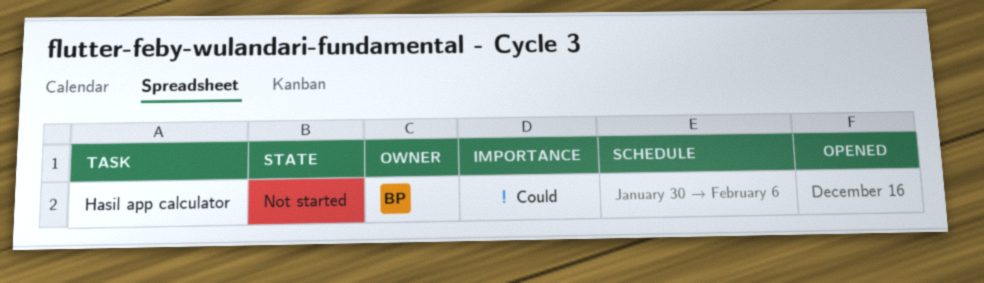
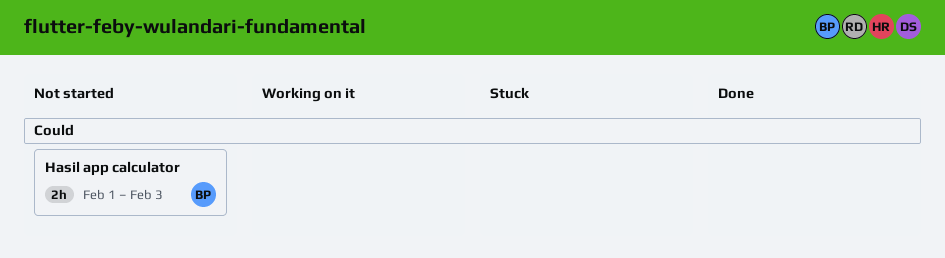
Hasil app calculator, start: Jan 30 -> Feb 1
Hasil app calculator, due: Feb 6 -> Feb 3

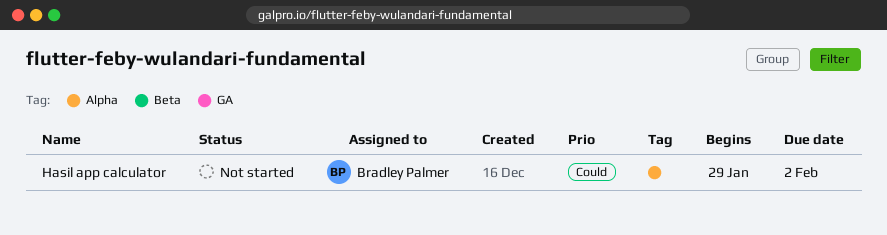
Hasil app calculator, start: Feb 1 -> Jan 29
Hasil app calculator, due: Feb 3 -> Feb 2

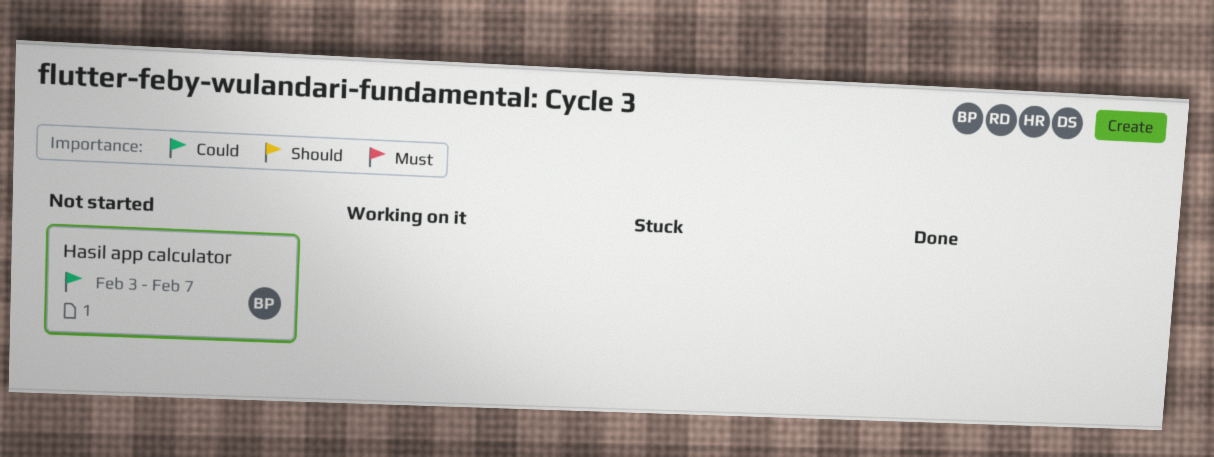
Hasil app calculator, start: Jan 29 -> Feb 3
Hasil app calculator, due: Feb 2 -> Feb 7

